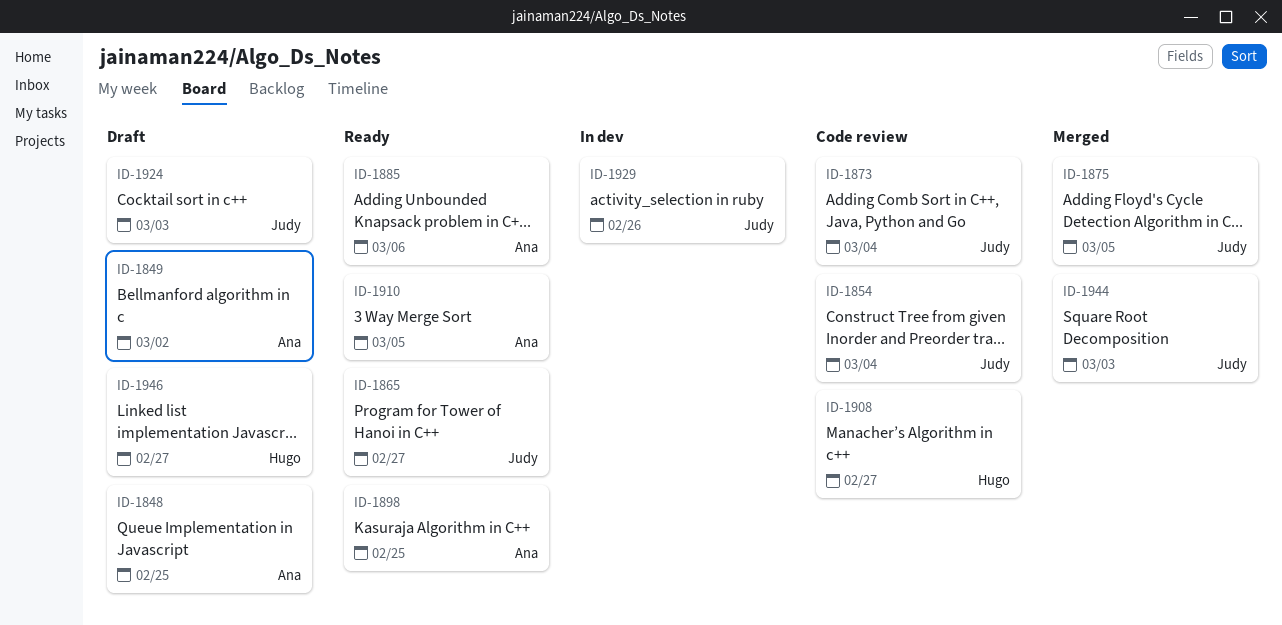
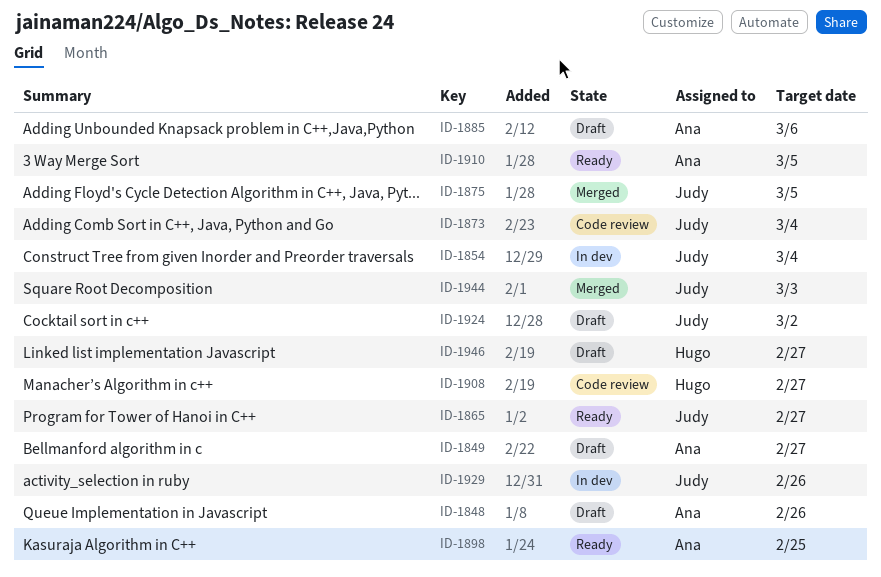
ID-1848, due: Feb 25 -> Feb 26
ID-1849, due: Mar 2 -> Feb 27
ID-1854, status: Code review -> In dev
ID-1885, status: Ready -> Draft
ID-1924, due: Mar 3 -> Mar 2

